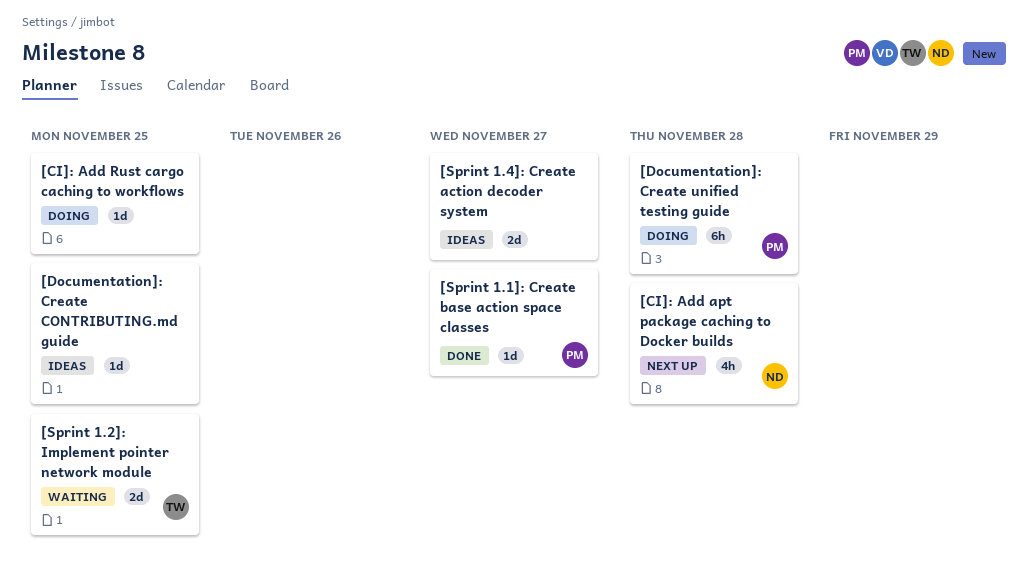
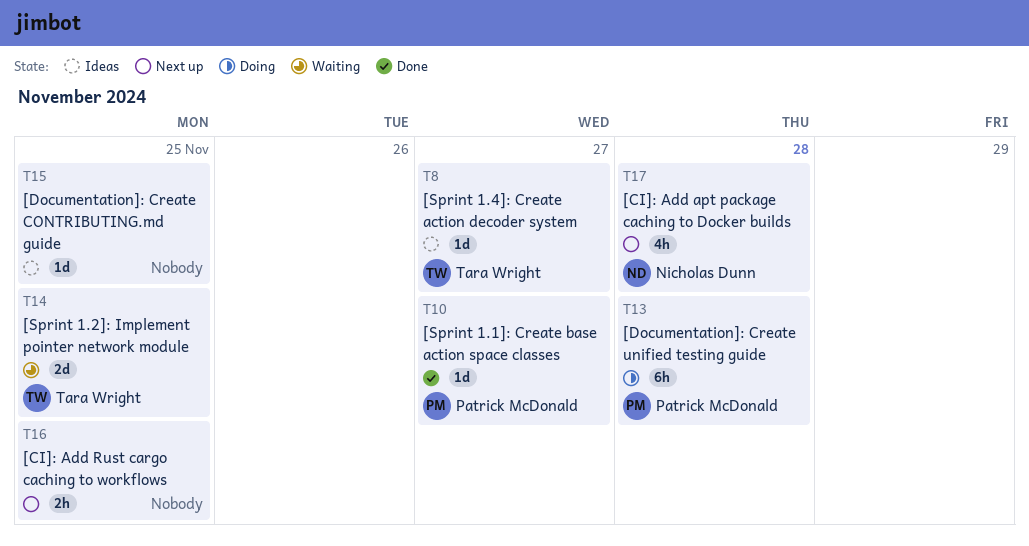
[CI]: Add Rust cargo caching to workflows, status: Doing -> Next up
[CI]: Add Rust cargo caching to workflows, estimate: 1d -> 2h
[Sprint 1.4]: Create action decoder system, owner: none -> Tara Wright
[Sprint 1.4]: Create action decoder system, estimate: 2d -> 1d

